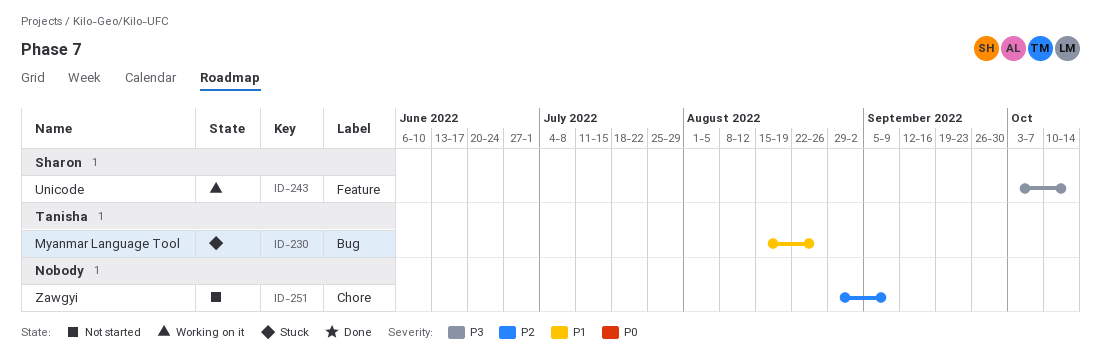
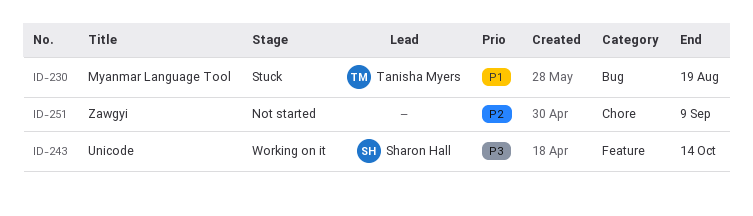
ID-230, due: Aug 26 -> Aug 19

